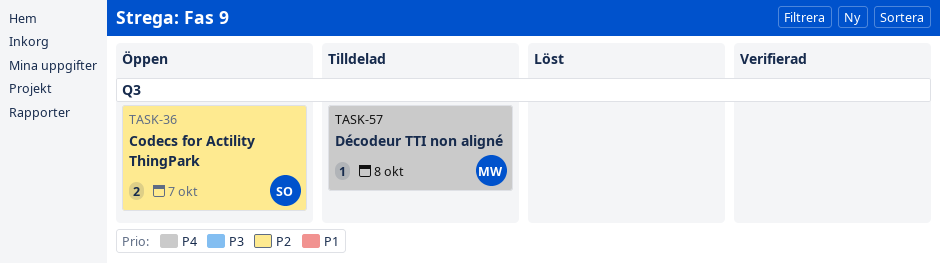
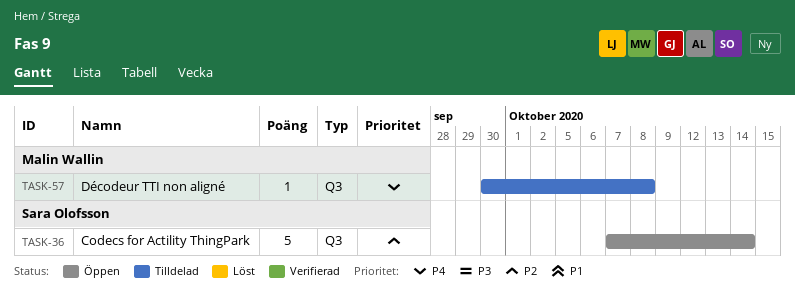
TASK-36, estimate: 2 -> 5
TASK-36, due: Oct 7 -> Oct 14

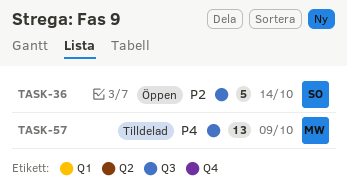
TASK-57, estimate: 1 -> 13
TASK-57, due: Oct 8 -> Oct 9

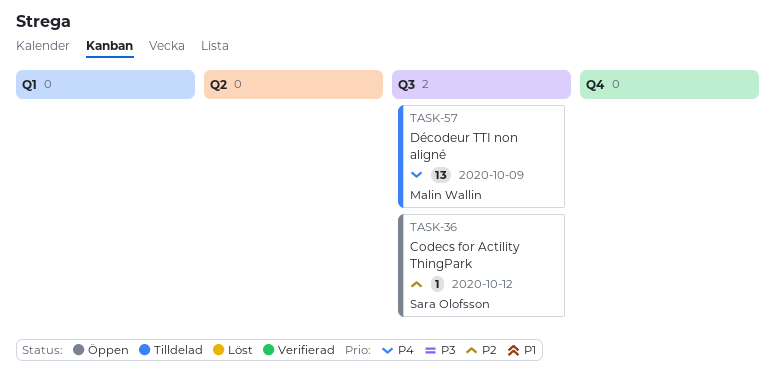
TASK-36, estimate: 5 -> 1
TASK-36, due: Oct 14 -> Oct 12

